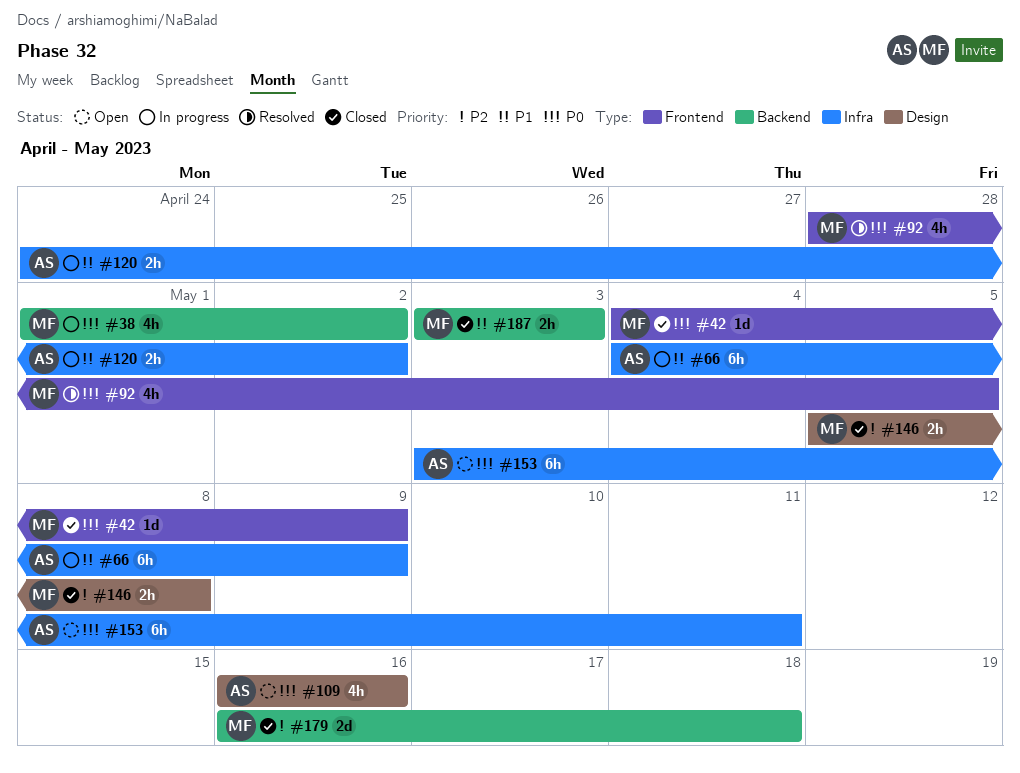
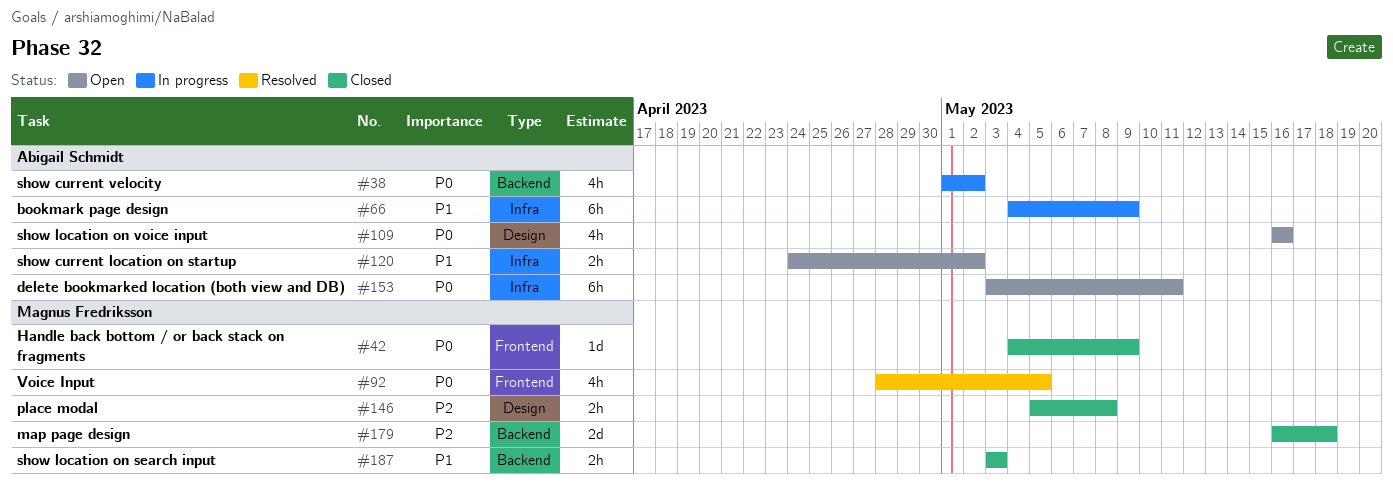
#38, owner: Magnus Fredriksson -> Abigail Schmidt
#120, status: In progress -> Open

